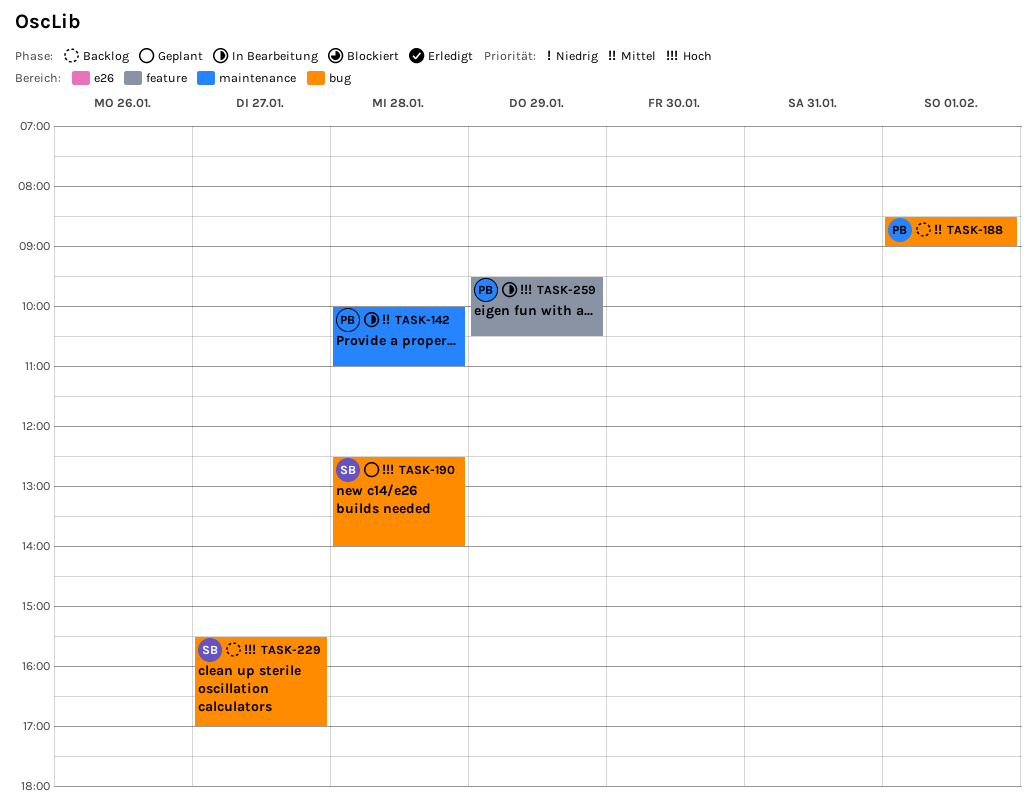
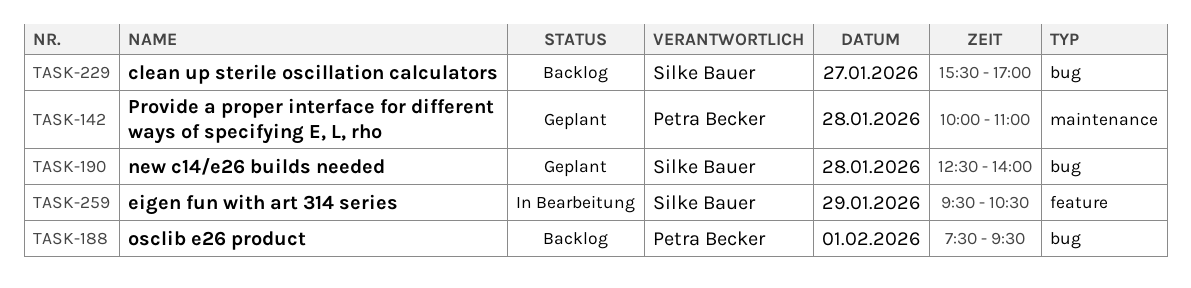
TASK-142, status: In Bearbeitung -> Geplant
TASK-188, begins: 08:30 -> 07:30
TASK-188, ends: 09:00 -> 09:30
TASK-259, owner: Petra Becker -> Silke Bauer

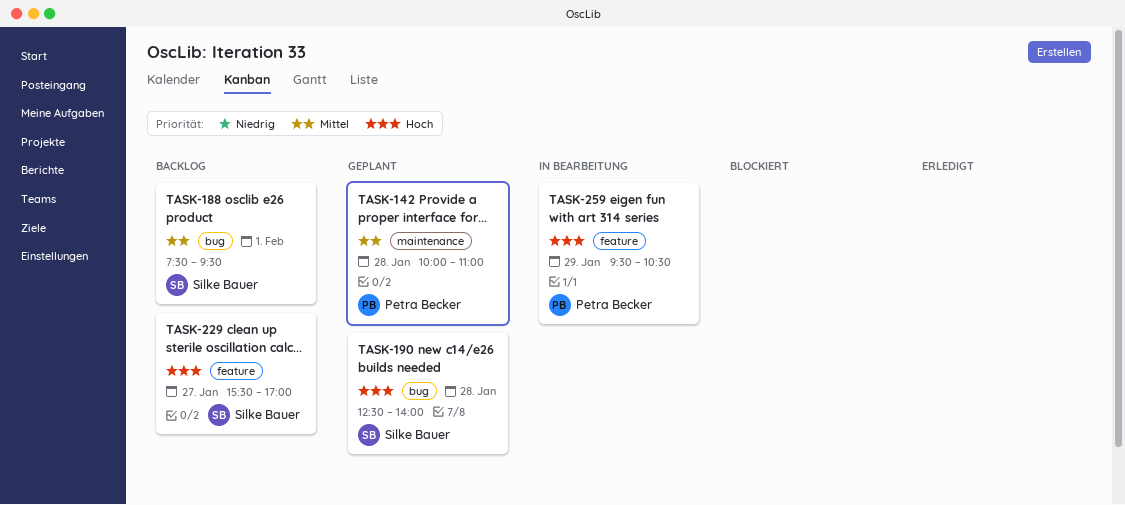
TASK-188, owner: Petra Becker -> Silke Bauer
TASK-229, label: bug -> feature
TASK-259, owner: Silke Bauer -> Petra Becker

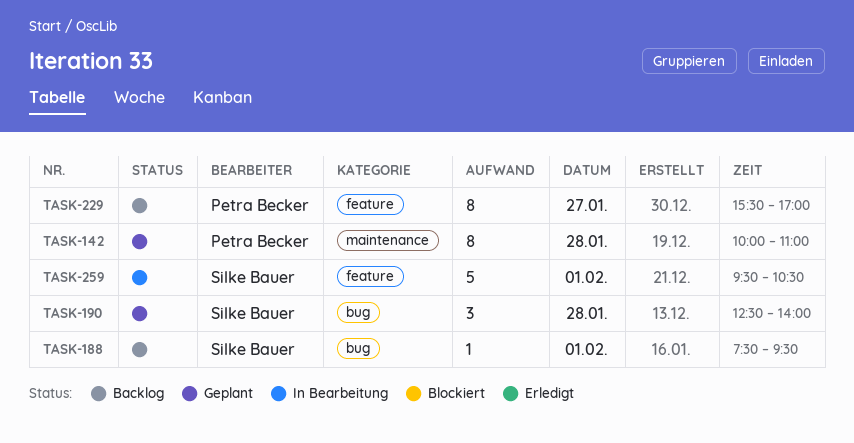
TASK-229, owner: Silke Bauer -> Petra Becker
TASK-259, owner: Petra Becker -> Silke Bauer
TASK-259, day: Jan 29 -> Feb 1

